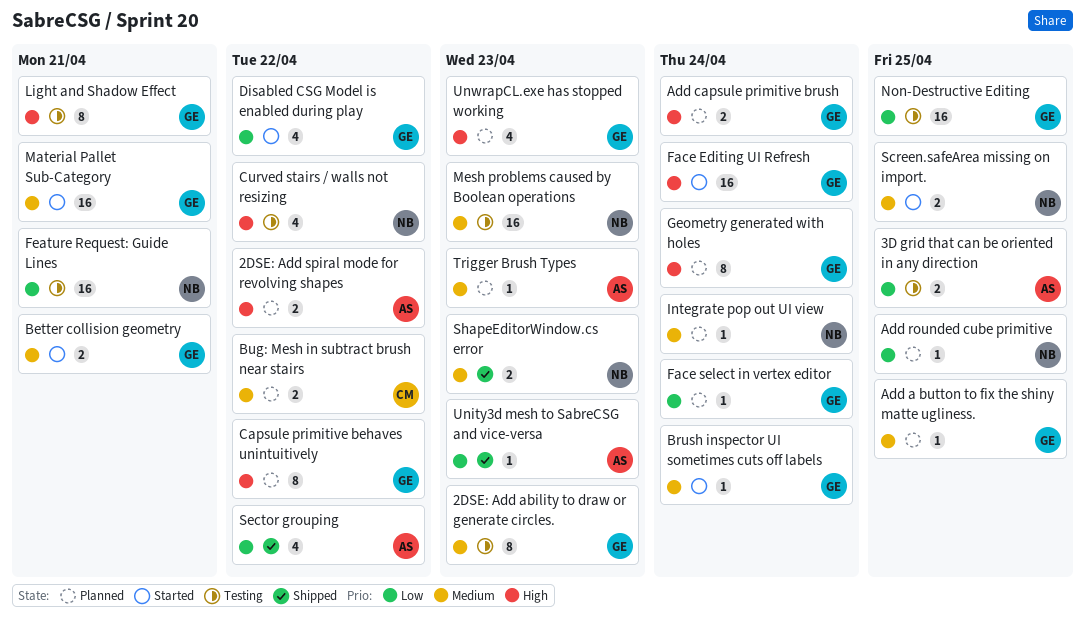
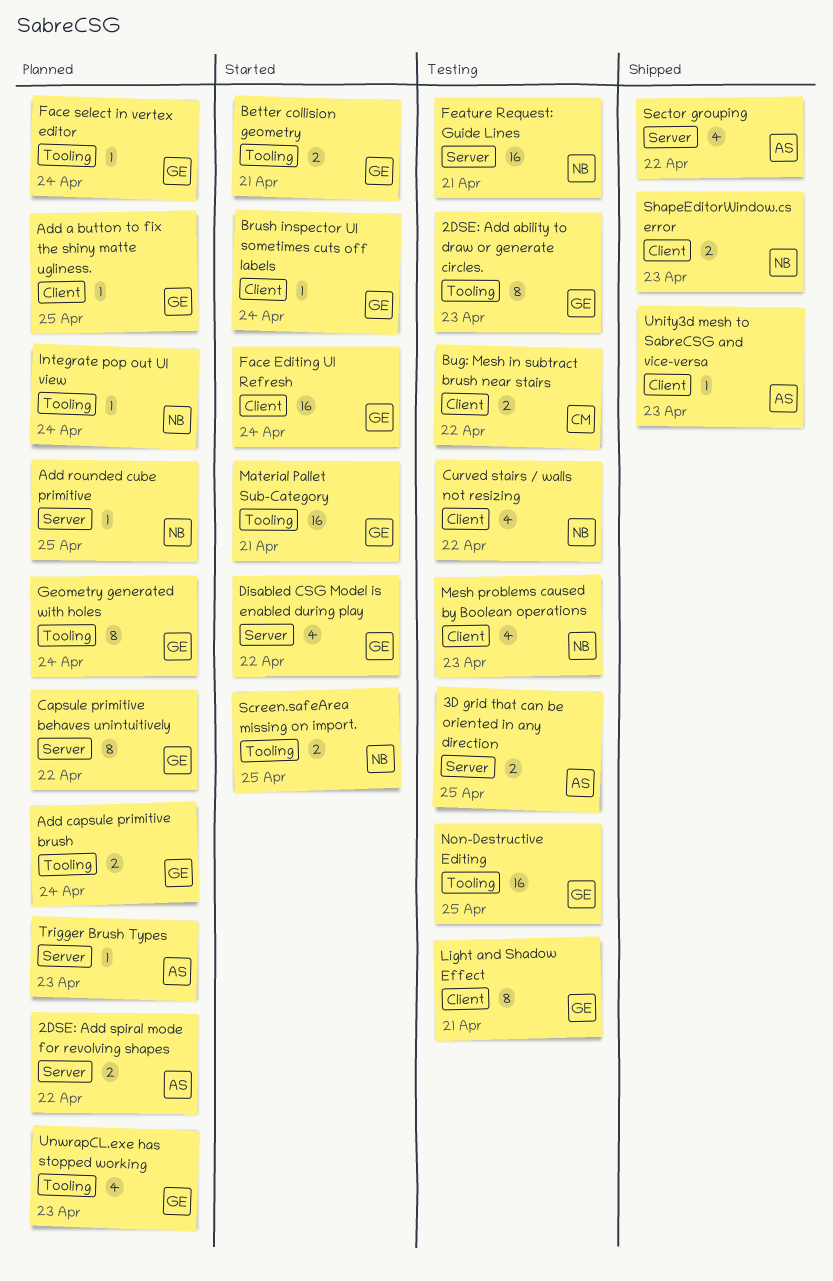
Bug: Mesh in subtract brush near stairs, status: Planned -> Testing
Mesh problems caused by Boolean operations, estimate: 16 -> 4

